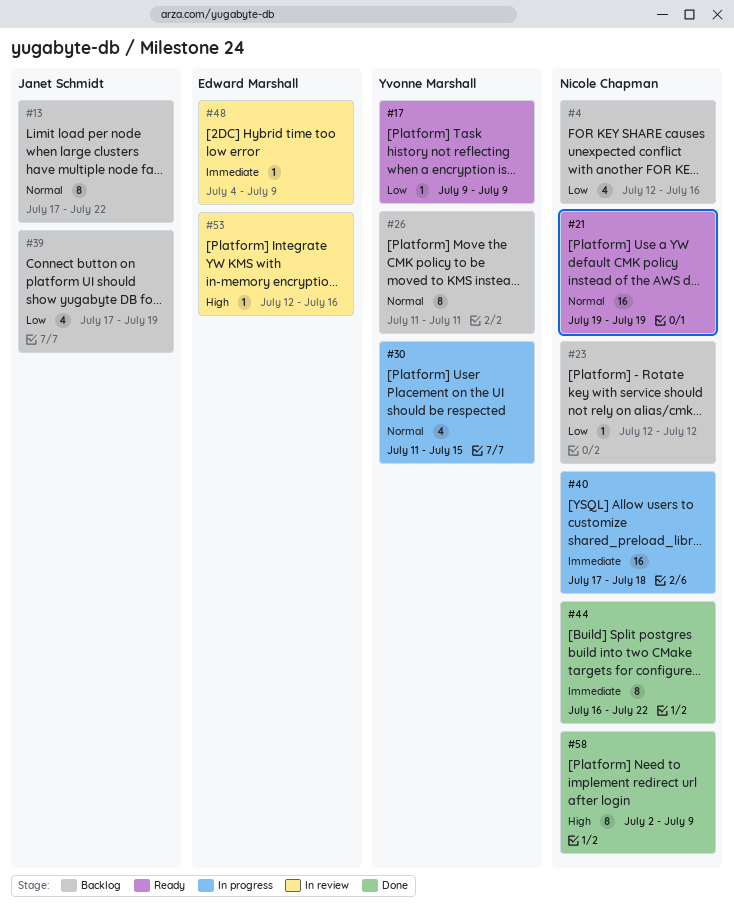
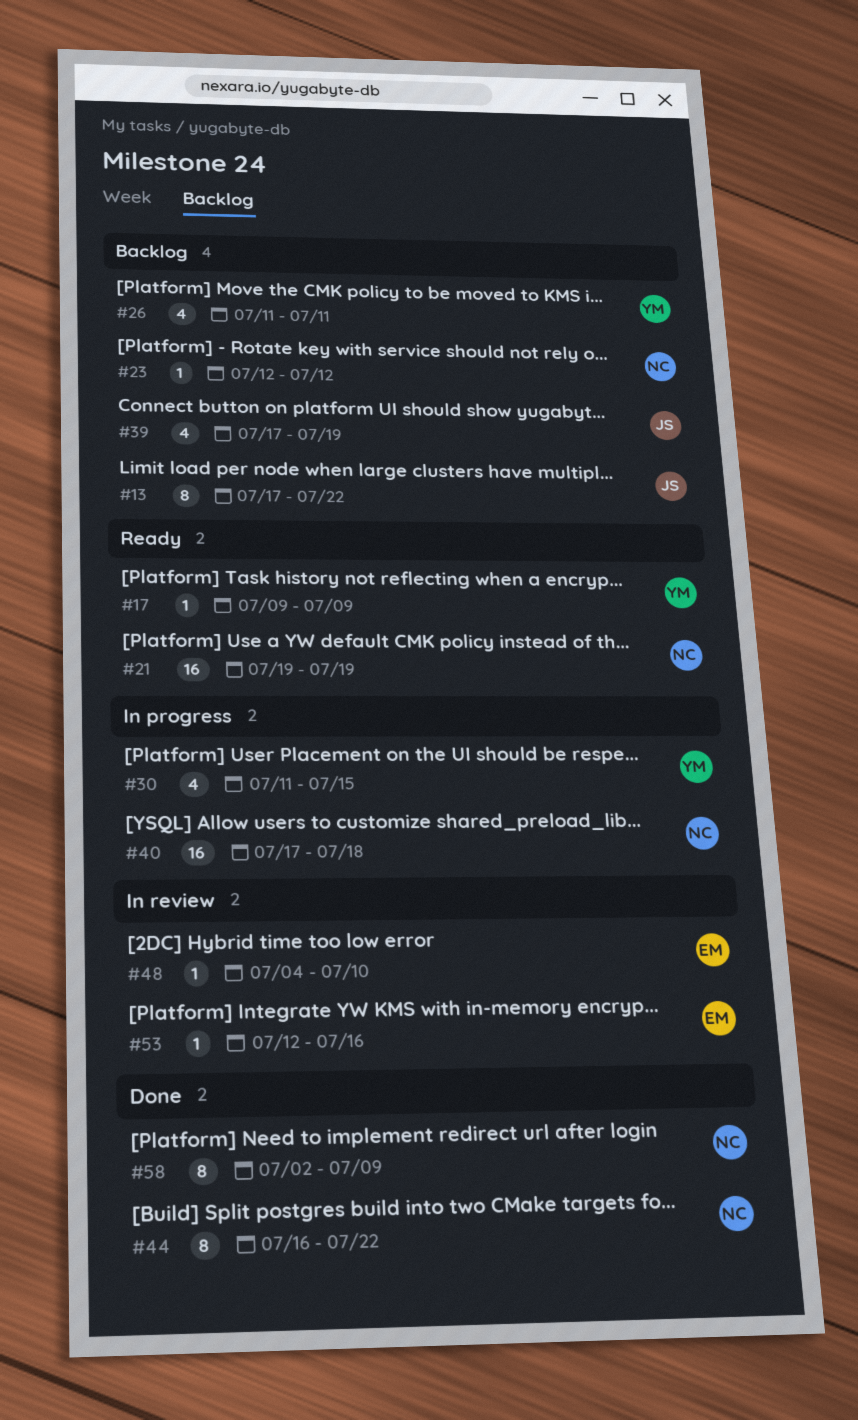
#4: present -> none
#26, estimate: 8 -> 4
#48, due: Jul 9 -> Jul 10

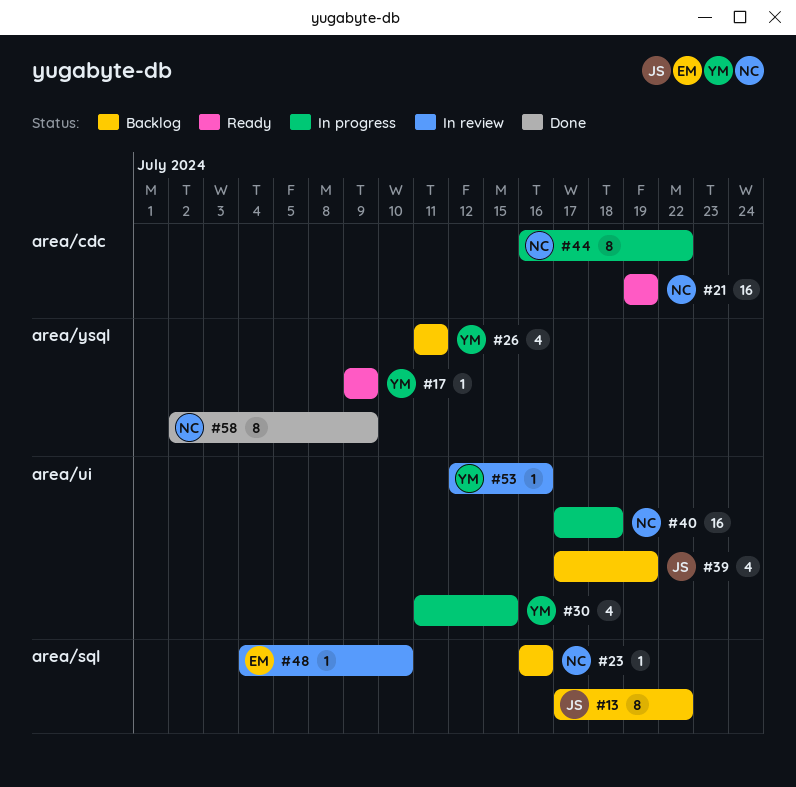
#23, start: Jul 12 -> Jul 16
#23, due: Jul 12 -> Jul 16
#44, status: Done -> In progress
#53, owner: EM -> YM

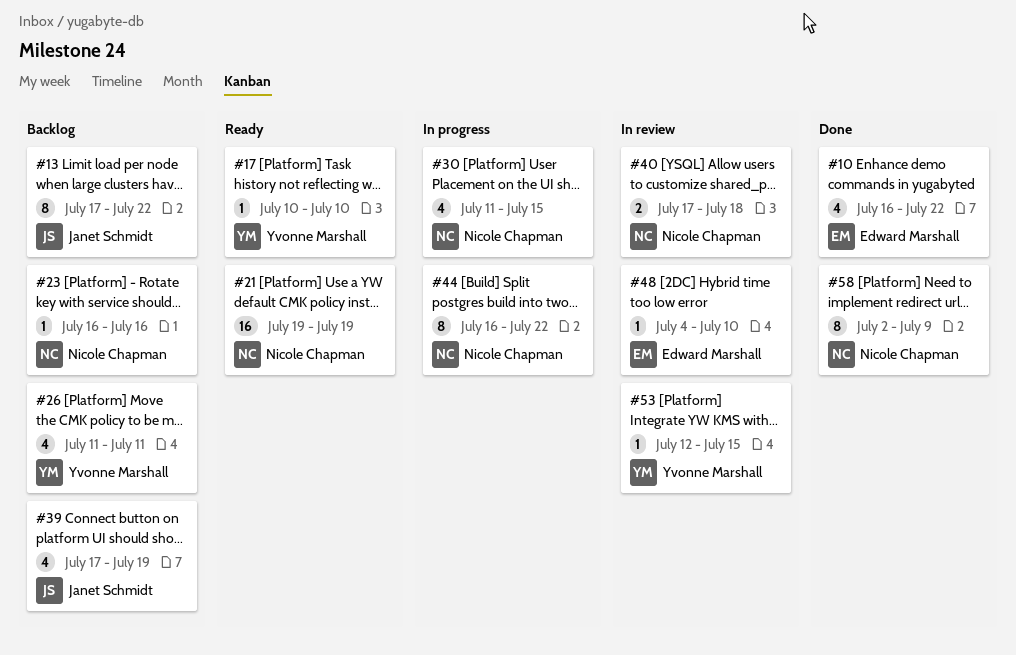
#10: none -> present
#17, start: Jul 9 -> Jul 10
#17, due: Jul 9 -> Jul 10
#30, owner: Yvonne Marshall -> Nicole Chapman
#40, status: In progress -> In review
#40, estimate: 16 -> 2
#53, due: Jul 16 -> Jul 15

